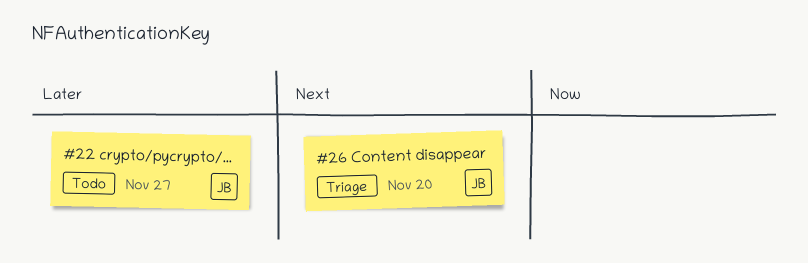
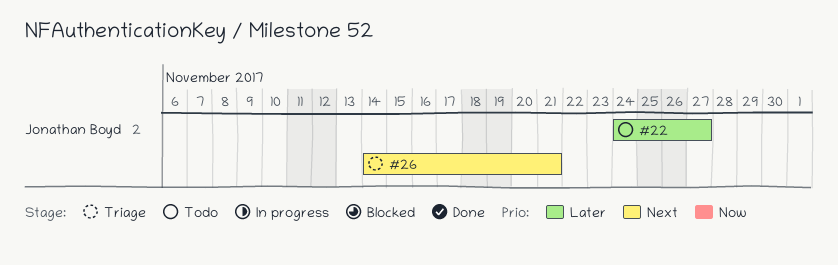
#26, due: Nov 20 -> Nov 21

